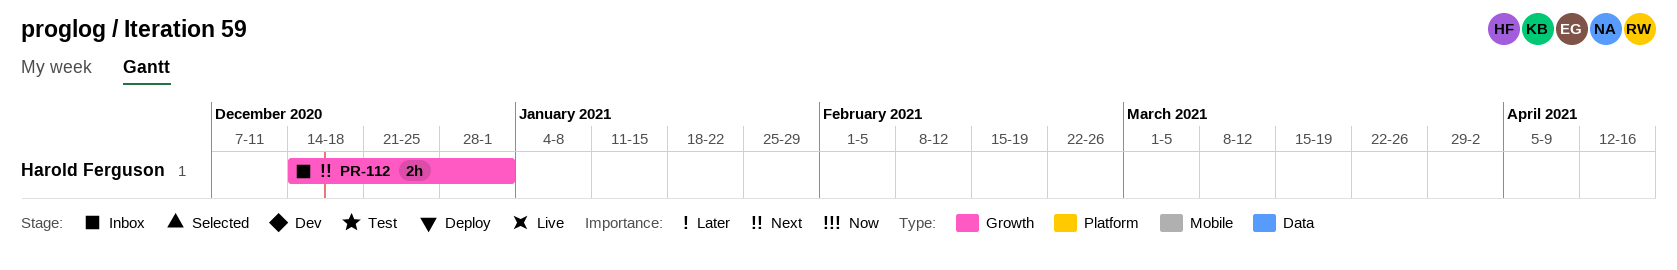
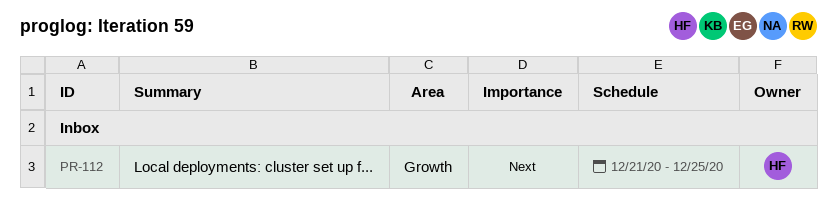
PR-112, start: Dec 14 -> Dec 21
PR-112, due: Jan 1 -> Dec 25

